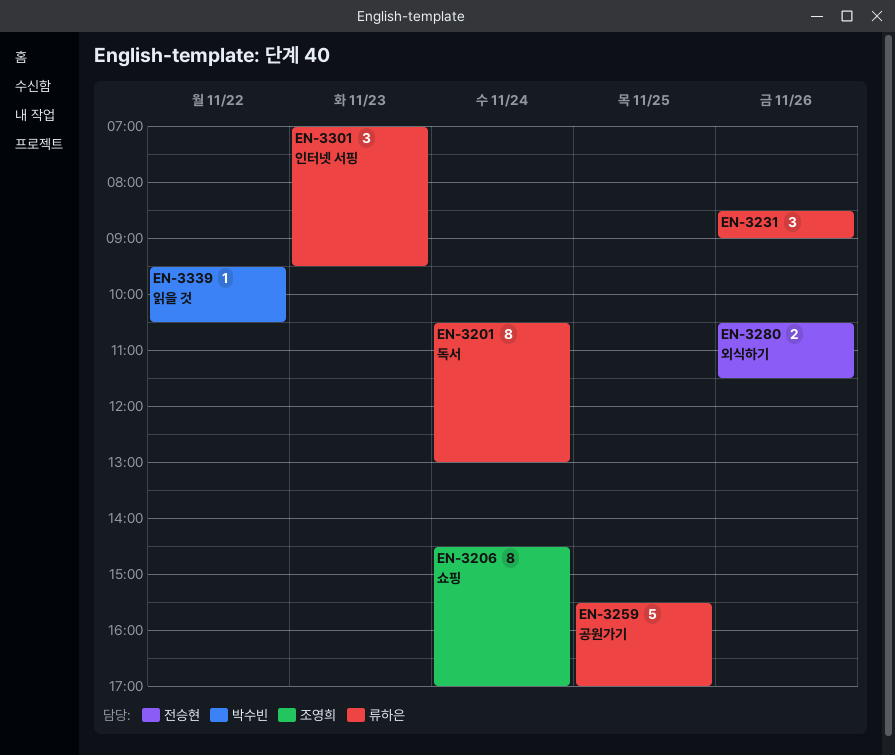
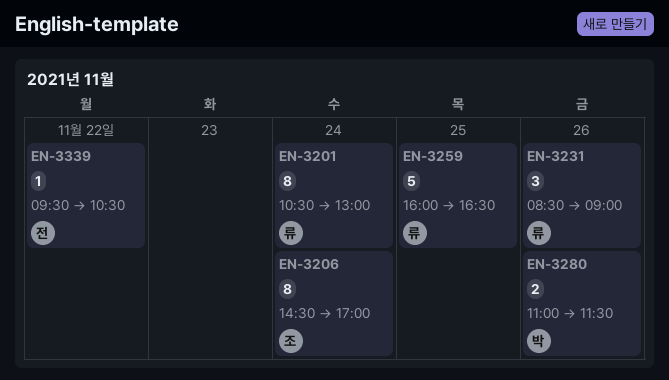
EN-3259, begins: 15:30 -> 16:00
EN-3259, ends: 17:00 -> 16:30
EN-3280, owner: 전승현 -> 박수빈
EN-3280, begins: 10:30 -> 11:00
EN-3301: present -> none
EN-3339, owner: 박수빈 -> 전승현

